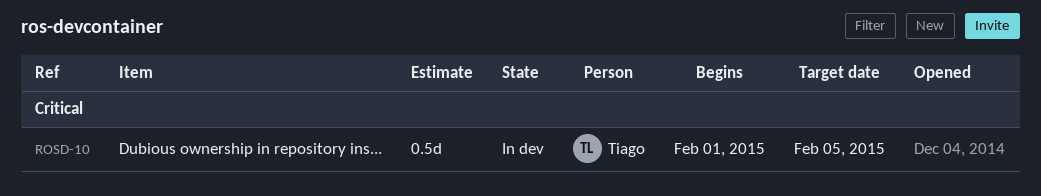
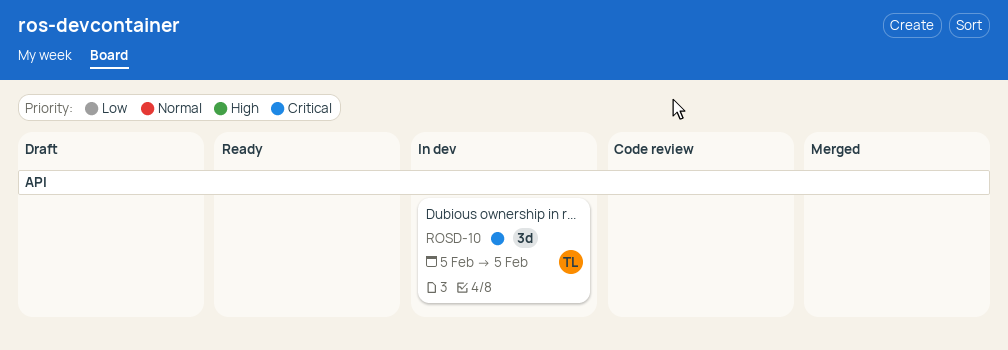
ROSD-10, estimate: 0.5d -> 3d
ROSD-10, start: Feb 1 -> Feb 5

